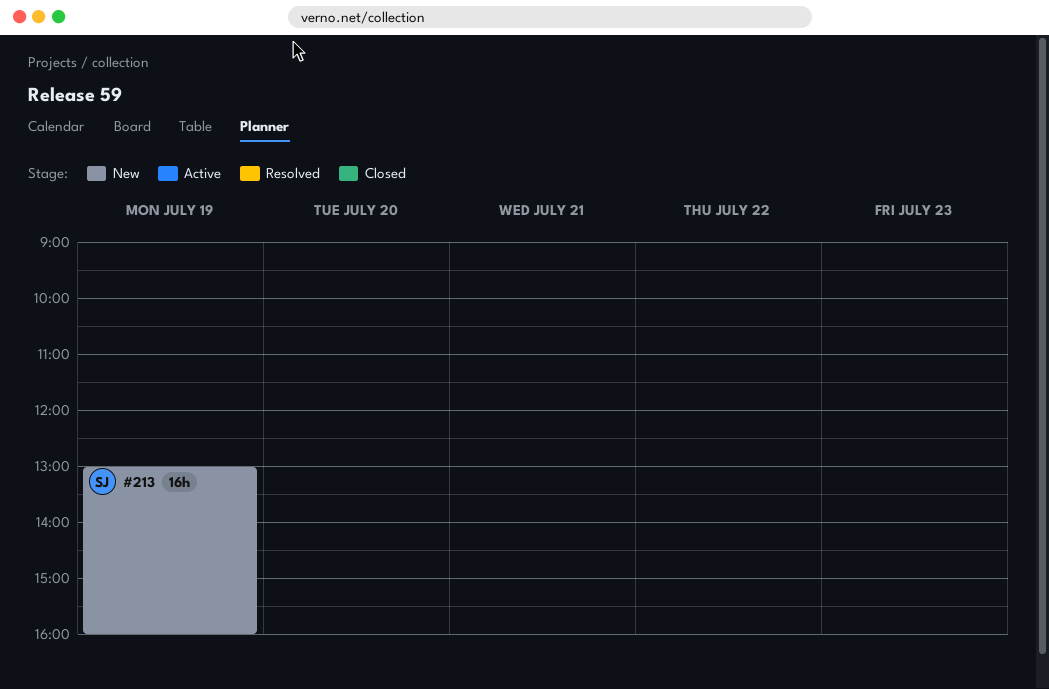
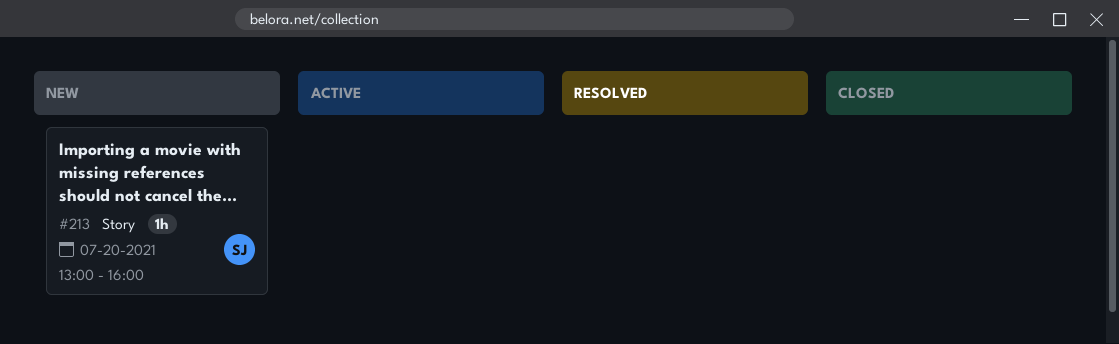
#213, estimate: 16h -> 1h
#213, day: Jul 19 -> Jul 20

